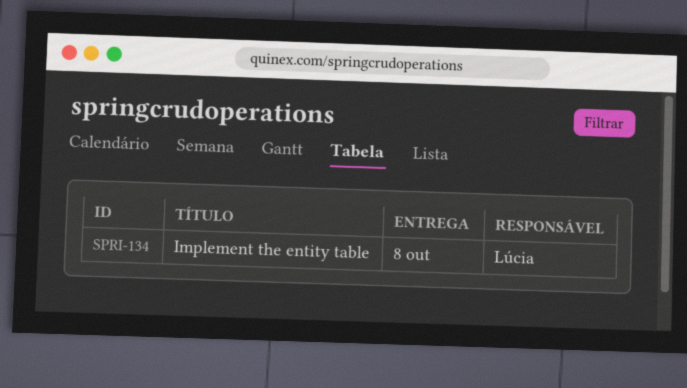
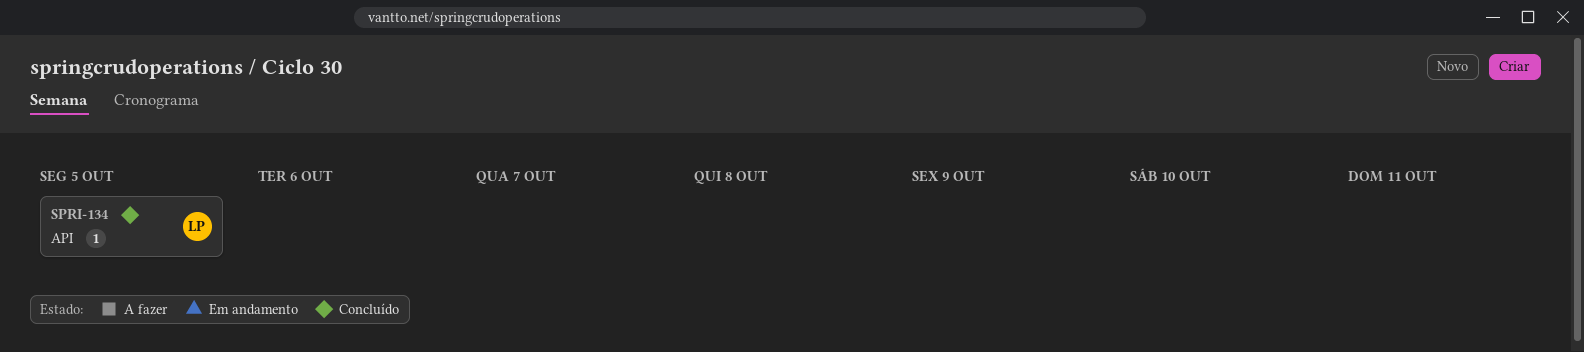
SPRI-134, due: Oct 8 -> Oct 5

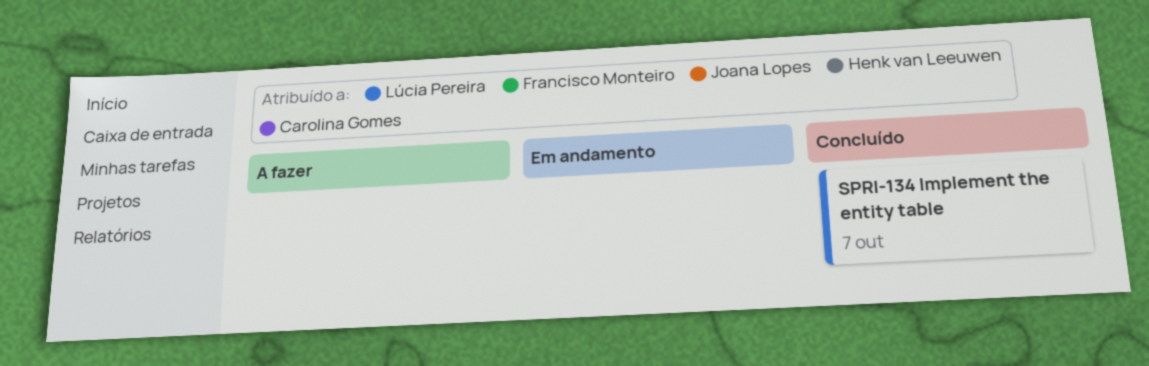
SPRI-134, due: Oct 5 -> Oct 7

